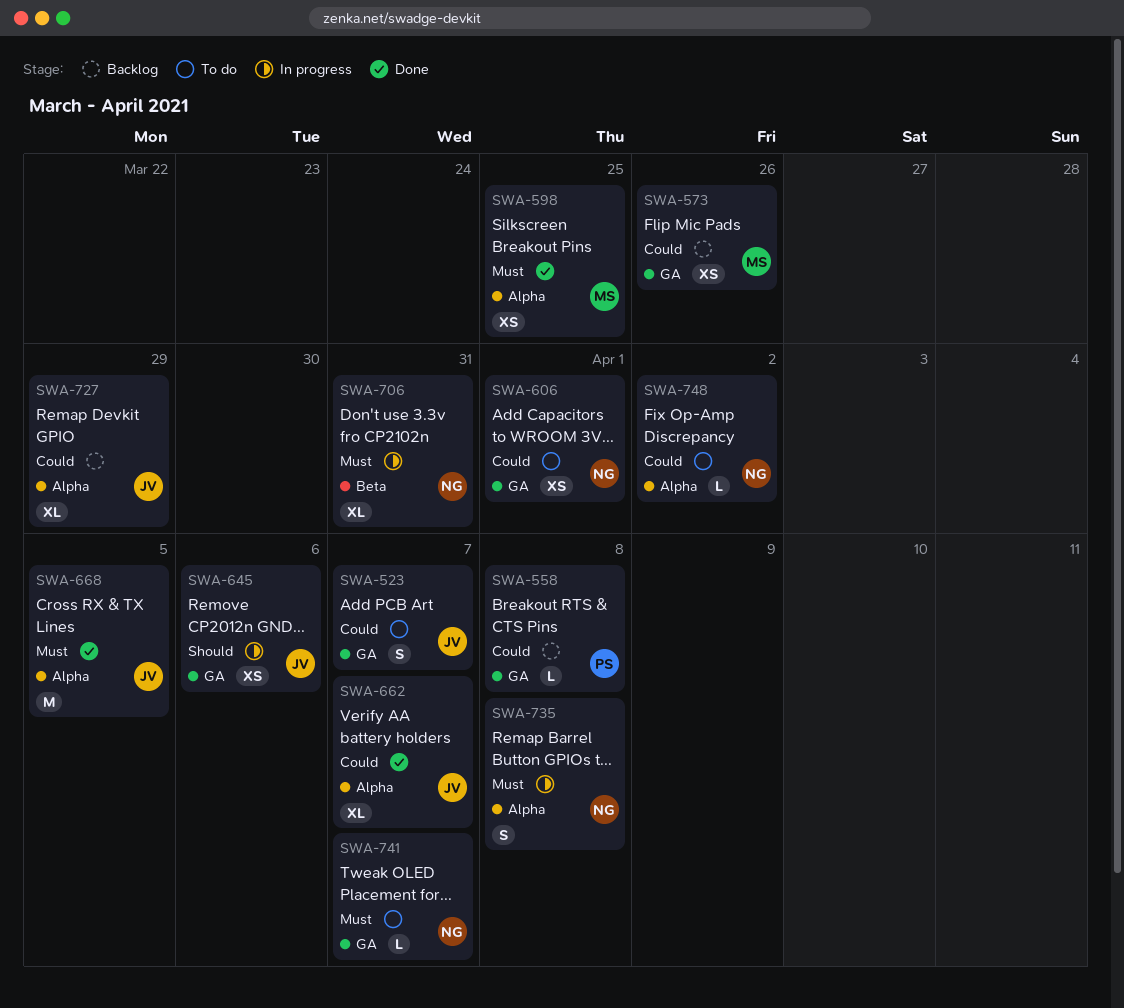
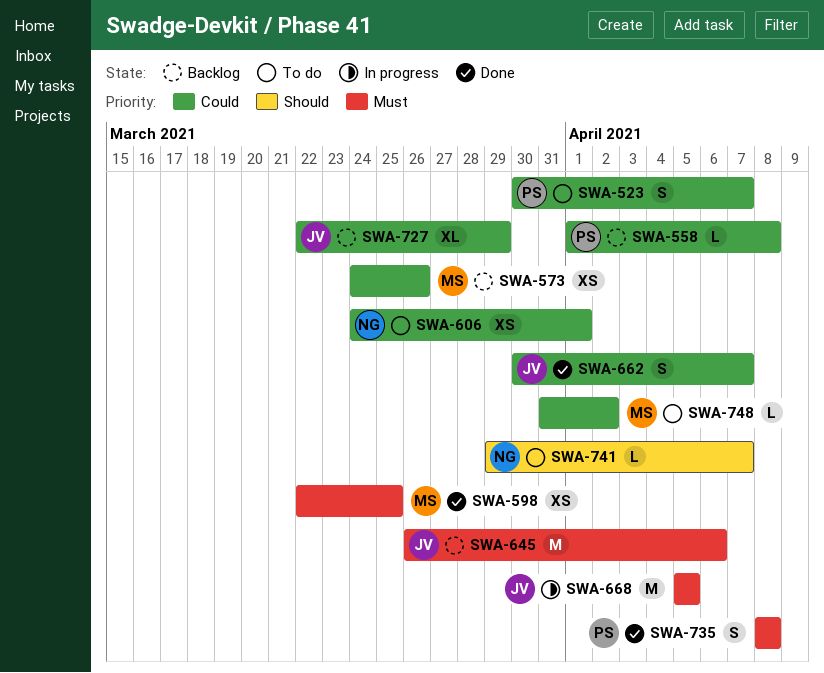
SWA-523, owner: JV -> PS
SWA-645, status: In progress -> Backlog
SWA-645, priority: Should -> Must
SWA-645, estimate: XS -> M
SWA-662, estimate: XL -> S
SWA-668, status: Done -> In progress
SWA-706: present -> none
SWA-735, status: In progress -> Done
SWA-735, owner: NG -> PS
SWA-741, priority: Must -> Should
SWA-748, owner: NG -> MS

